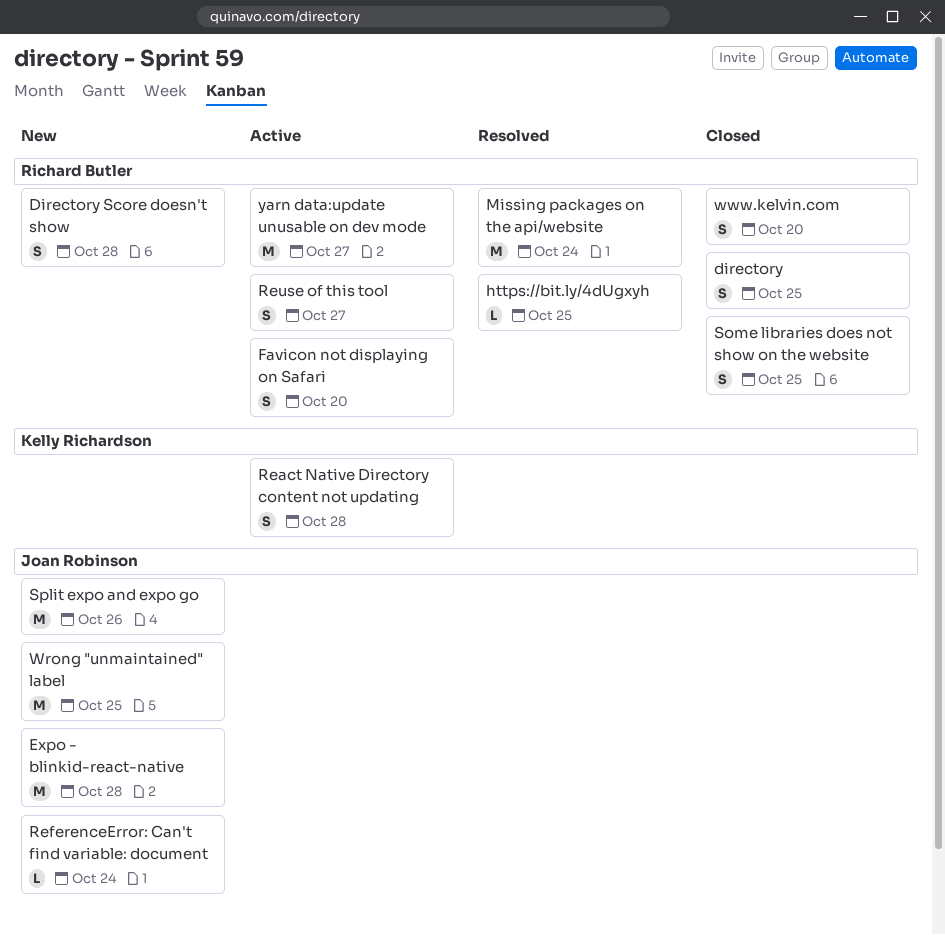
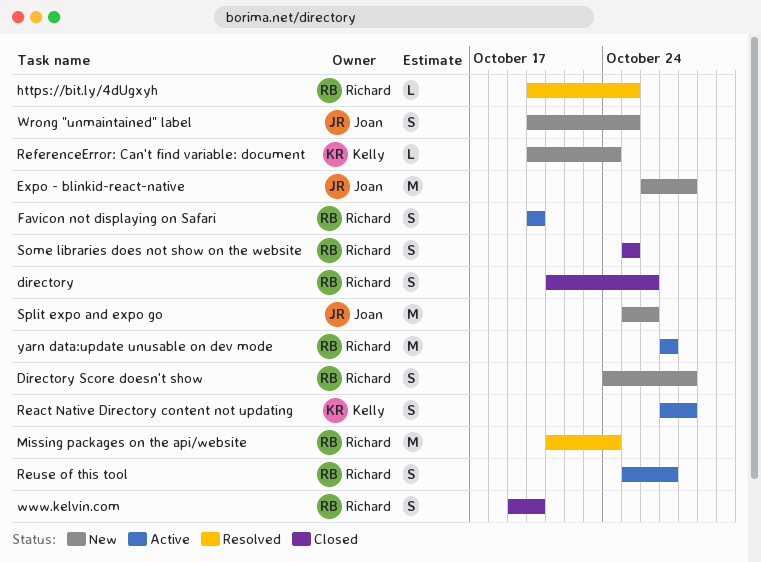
directory, due: Oct 25 -> Oct 26
ReferenceError: Can't find variable: document, owner: Joan Robinson -> Kelly Richardson
Wrong "unmaintained" label, estimate: M -> S

